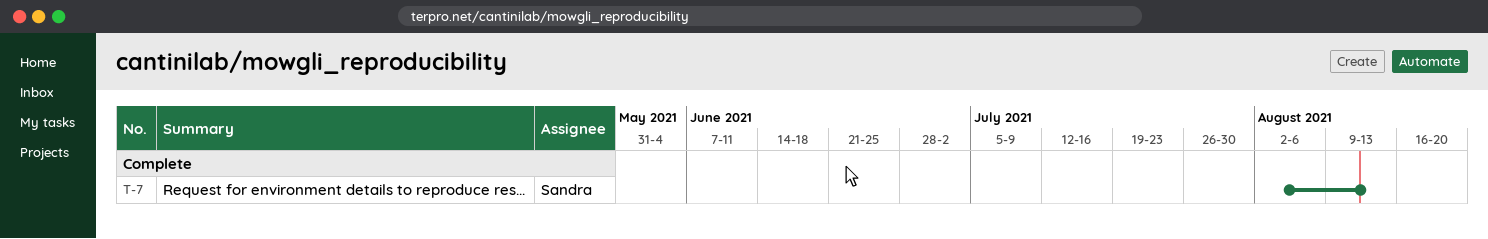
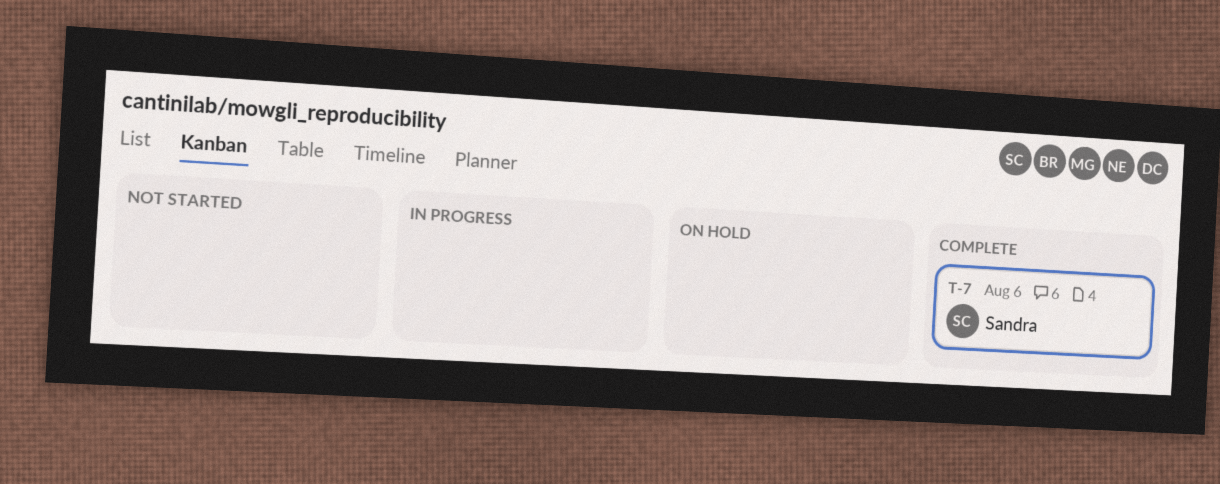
T-7, due: Aug 13 -> Aug 6

